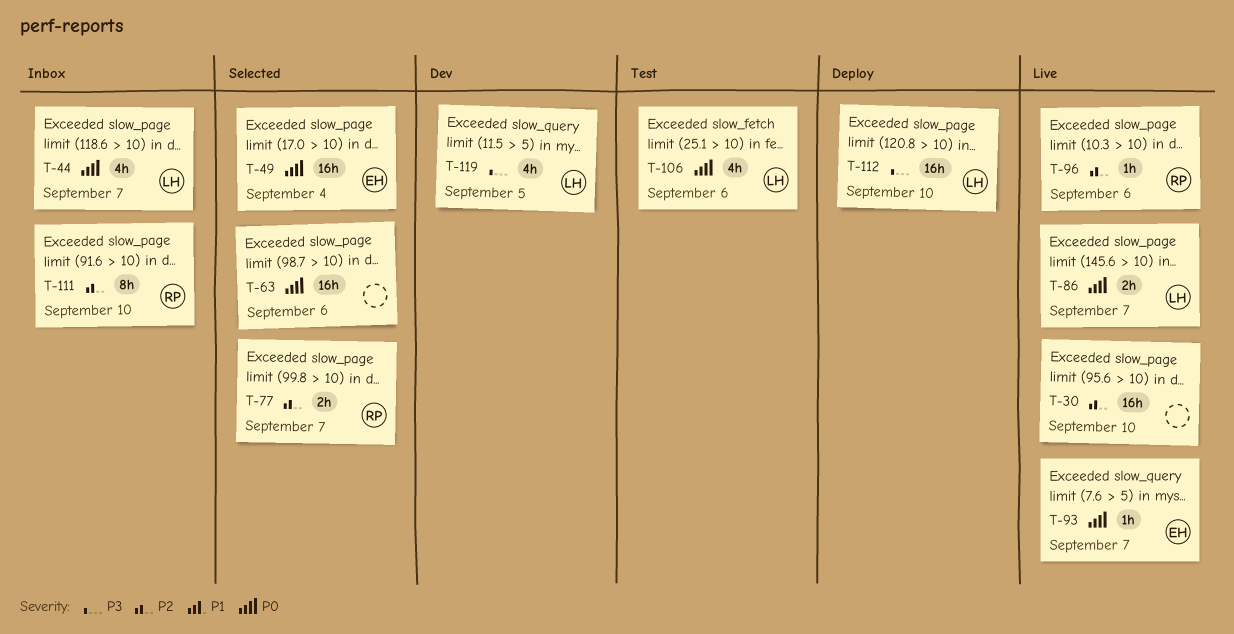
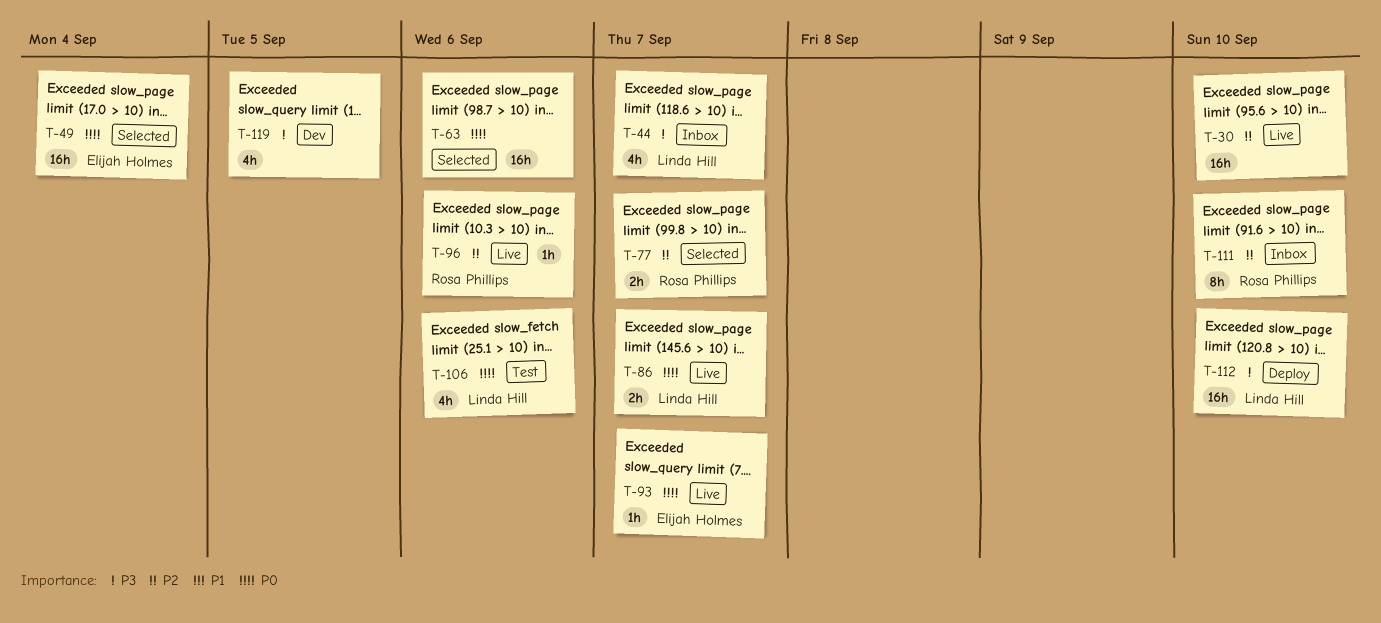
T-44, priority: P0 -> P3
T-119, owner: Linda Hill -> none

